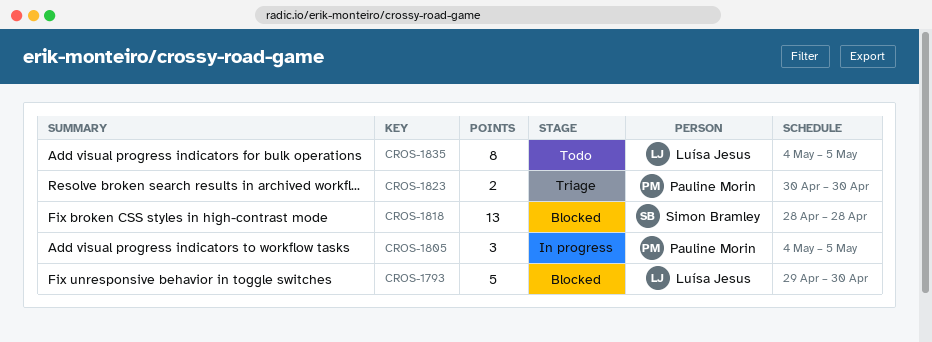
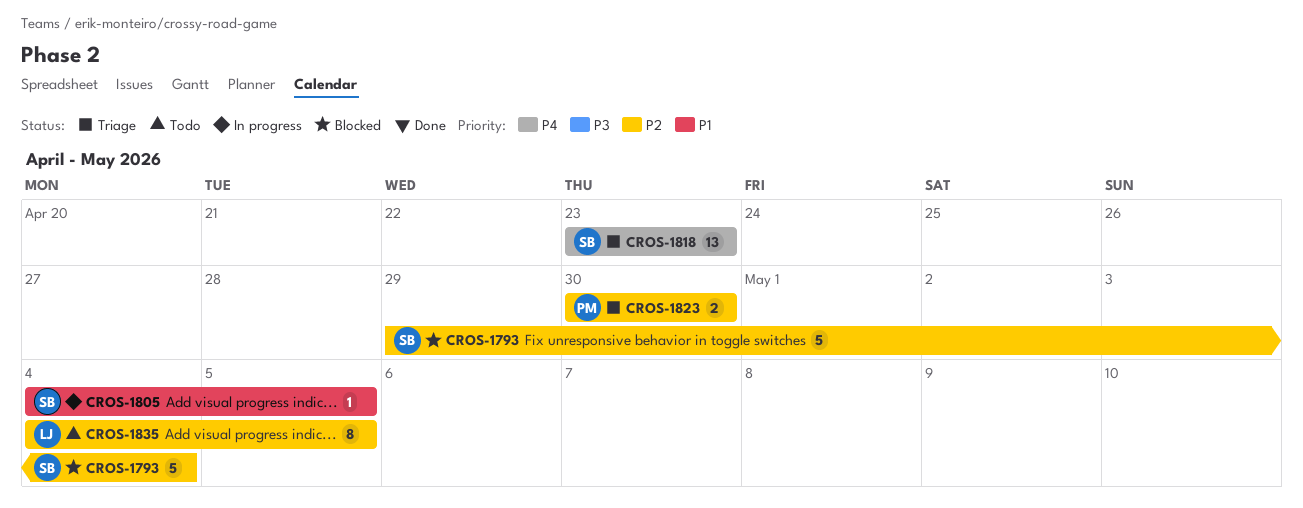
CROS-1793, owner: Luísa Jesus -> Simon Bramley
CROS-1793, due: Apr 30 -> May 4
CROS-1805, owner: Pauline Morin -> Simon Bramley
CROS-1805, estimate: 3 -> 1
CROS-1818, status: Blocked -> Triage
CROS-1818, start: Apr 28 -> Apr 23
CROS-1818, due: Apr 28 -> Apr 23

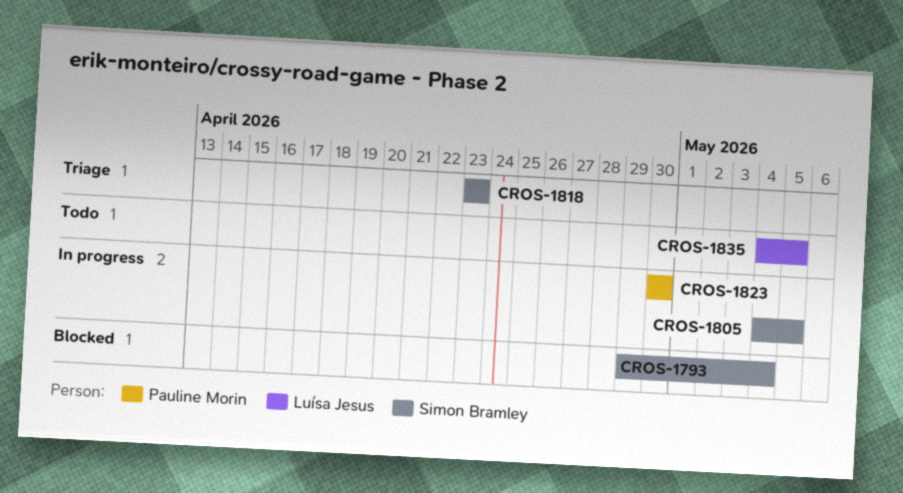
CROS-1823, status: Triage -> In progress

